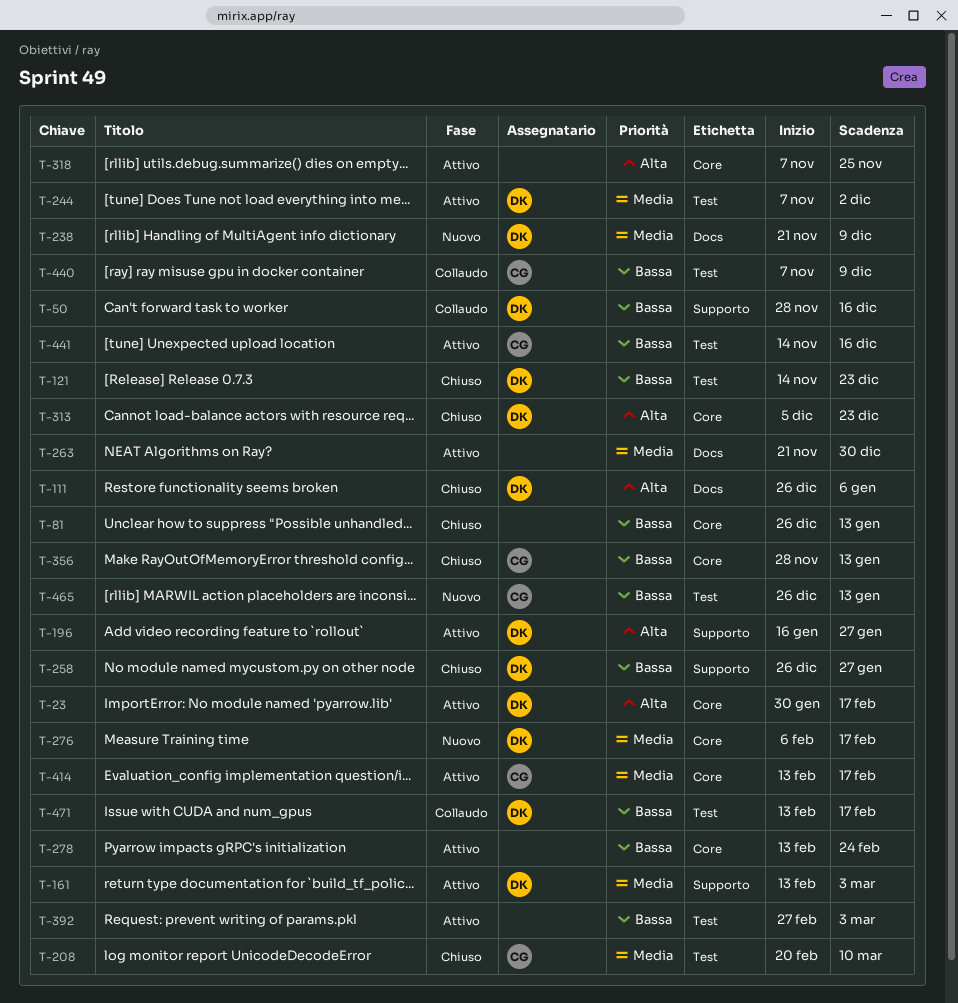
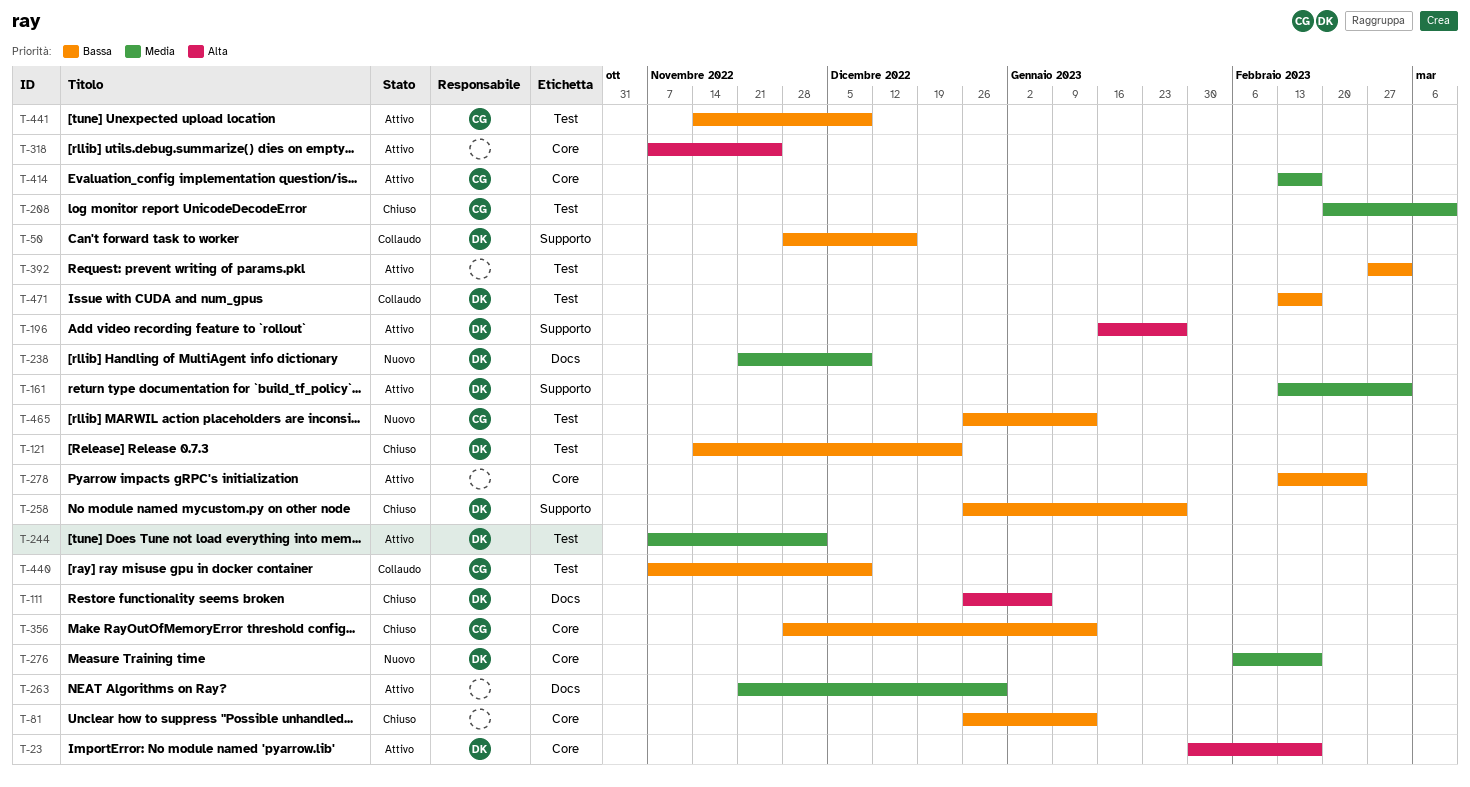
T-313: present -> none
T-441, due: Dec 16 -> Dec 9

